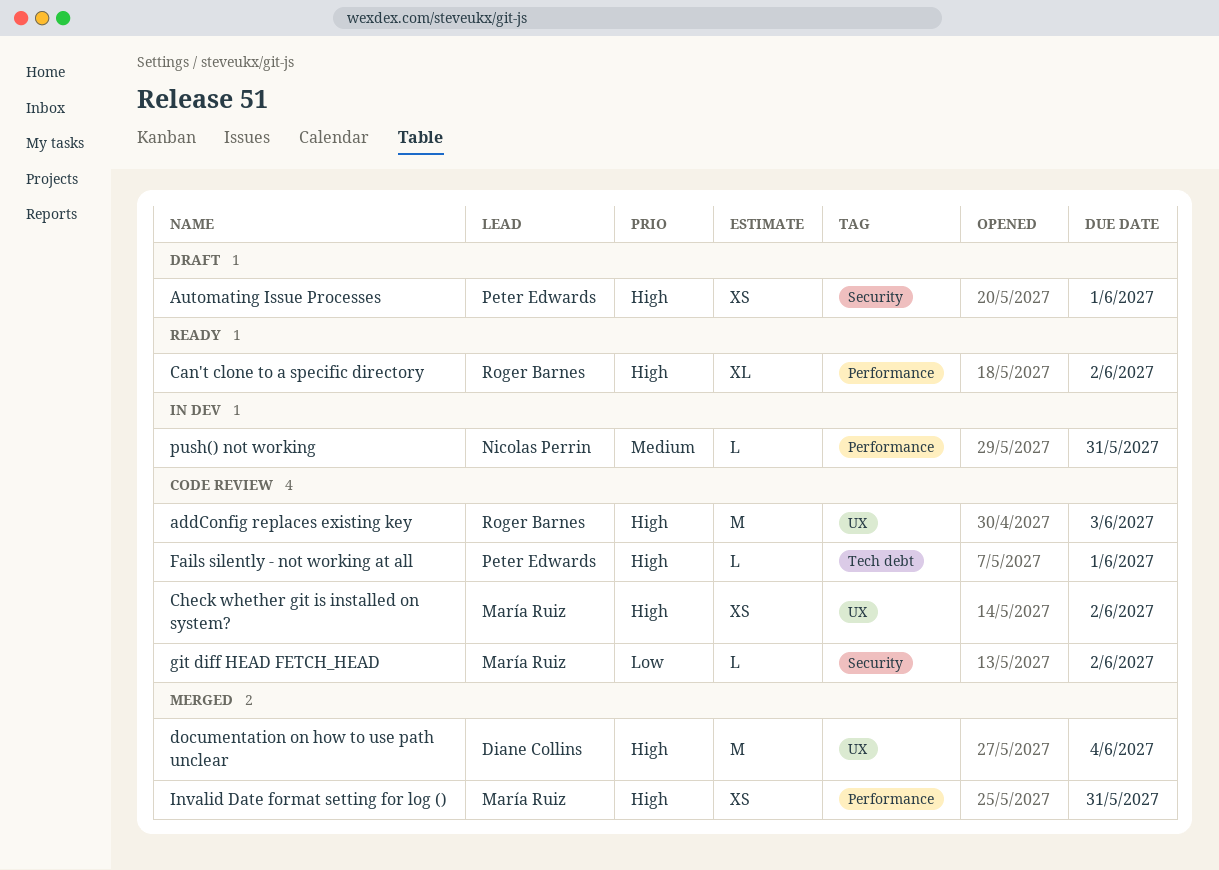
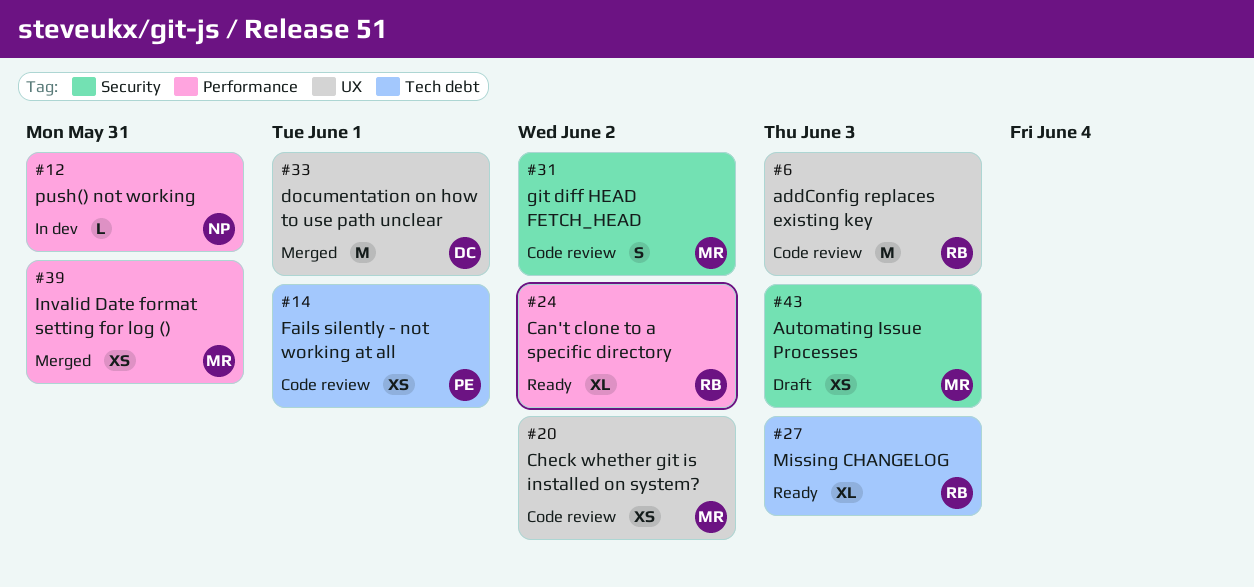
Automating Issue Processes, owner: Peter Edwards -> María Ruiz
Automating Issue Processes, due: Jun 1 -> Jun 3
documentation on how to use path unclear, due: Jun 4 -> Jun 1
Fails silently - not working at all, estimate: L -> XS
git diff HEAD FETCH_HEAD, estimate: L -> S
Missing CHANGELOG: none -> present

